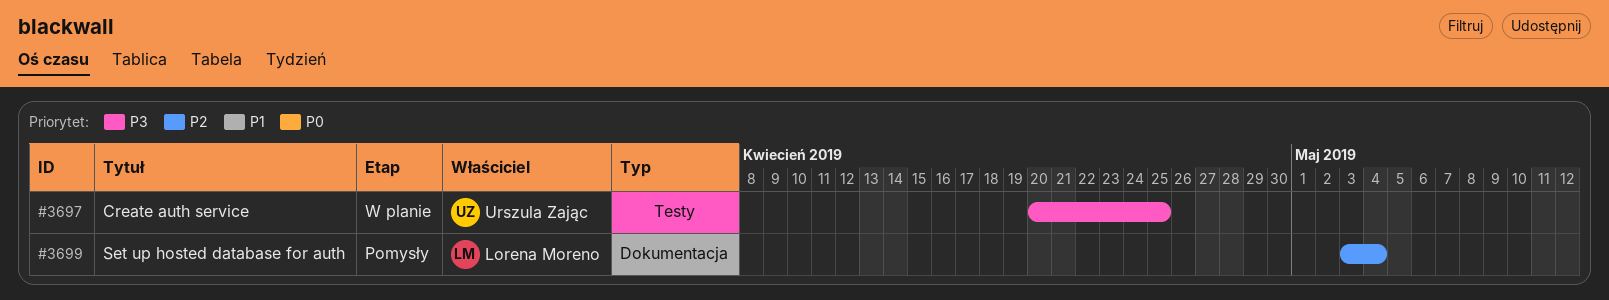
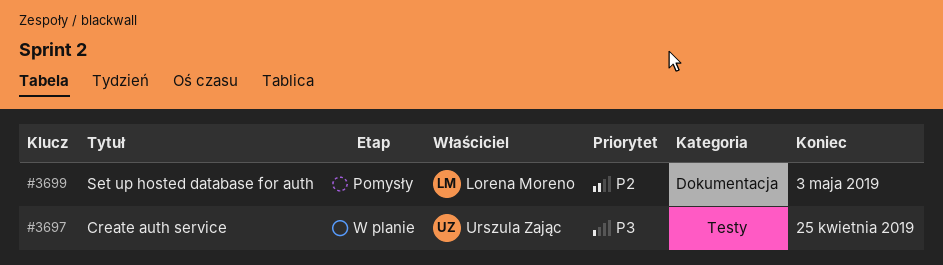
#3699, due: May 4 -> May 3

